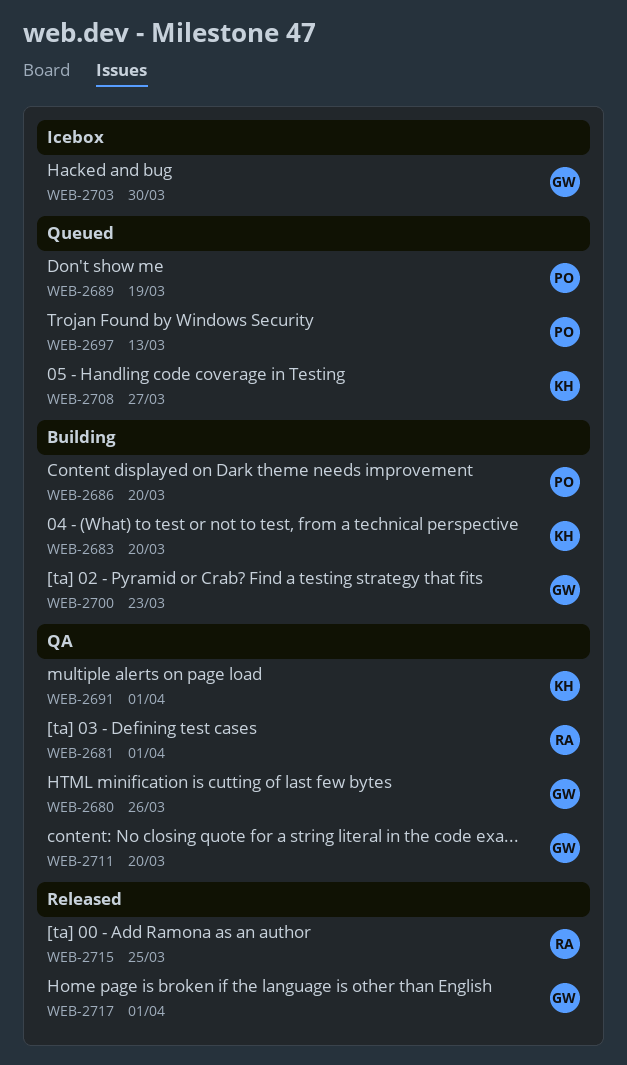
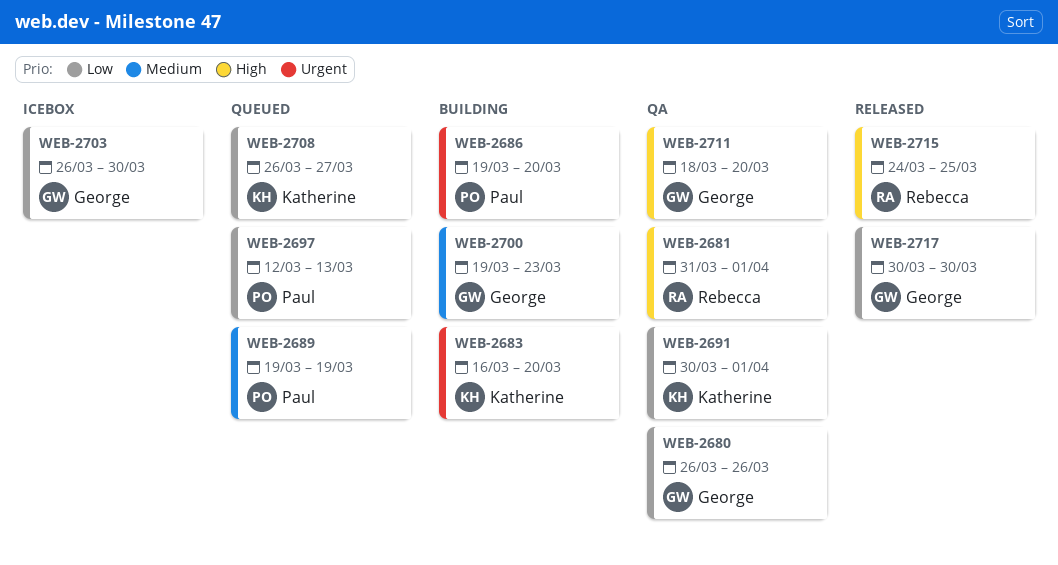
WEB-2717, due: Apr 1 -> Mar 30

